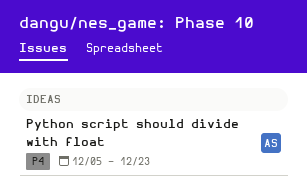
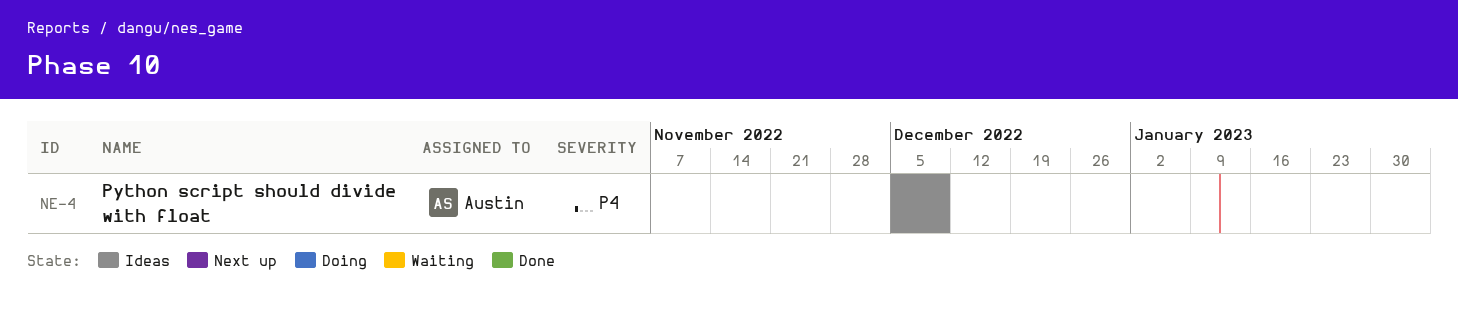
Python script should divide with float, due: Dec 23 -> Dec 9

